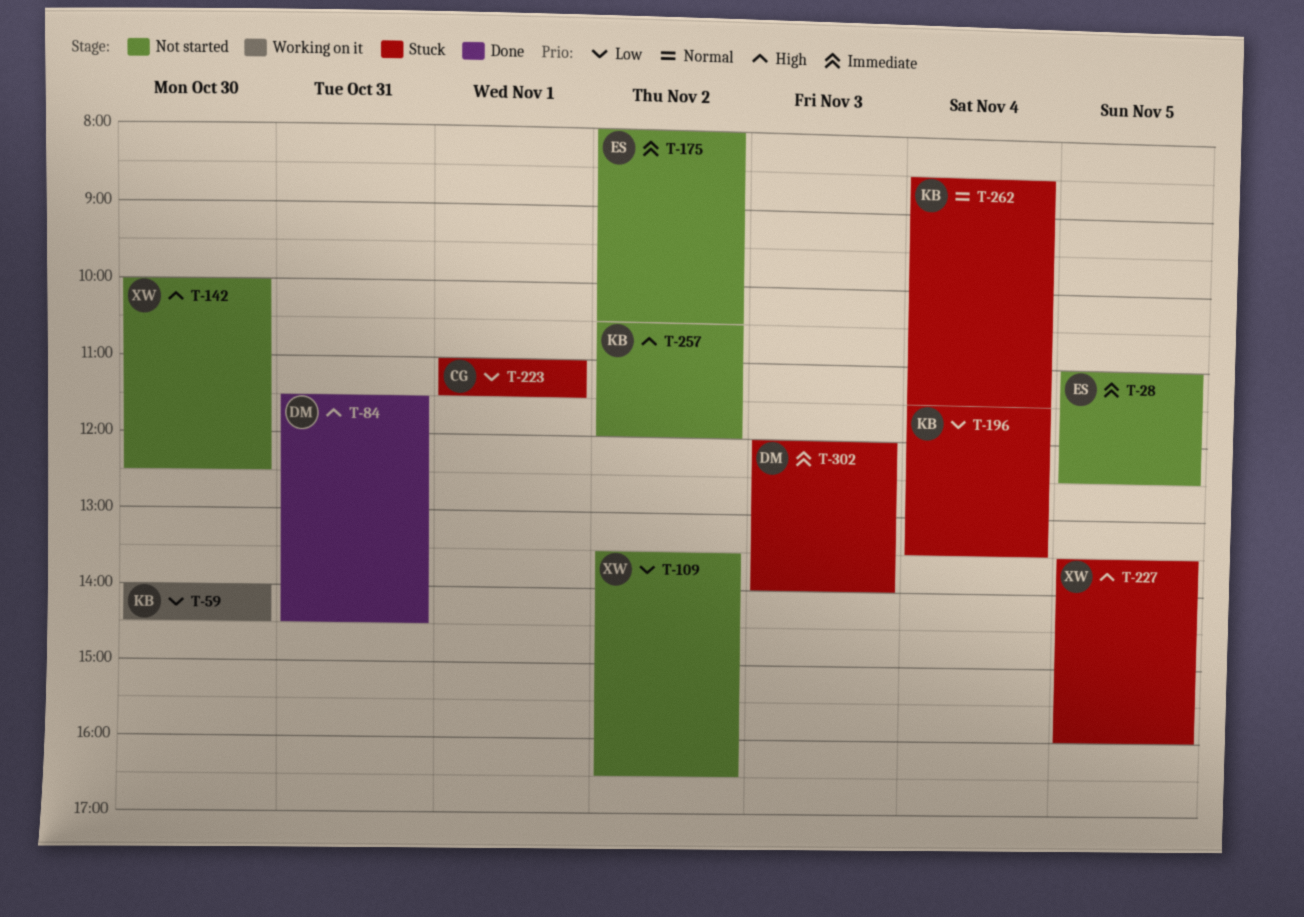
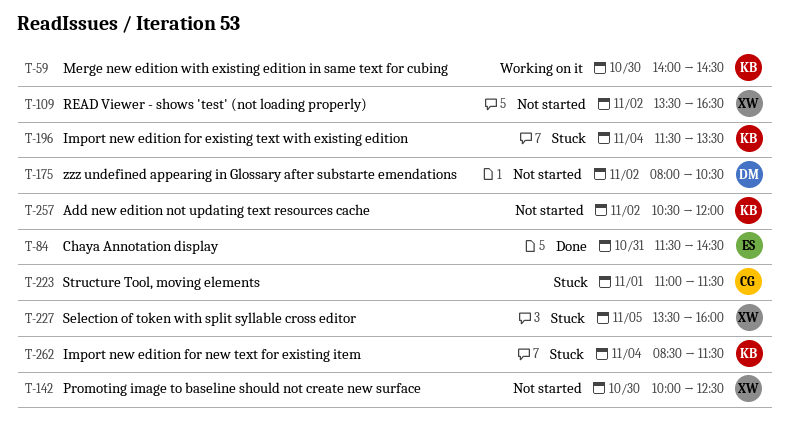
T-28: present -> none
T-84, owner: DM -> ES
T-175, owner: ES -> DM
T-302: present -> none

